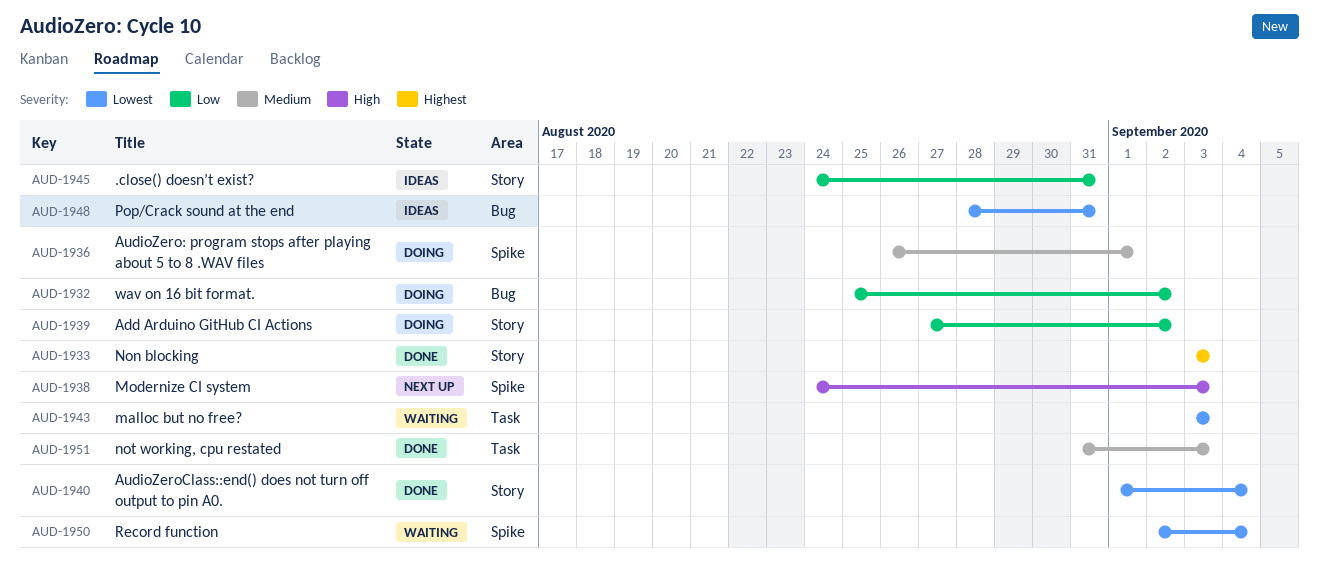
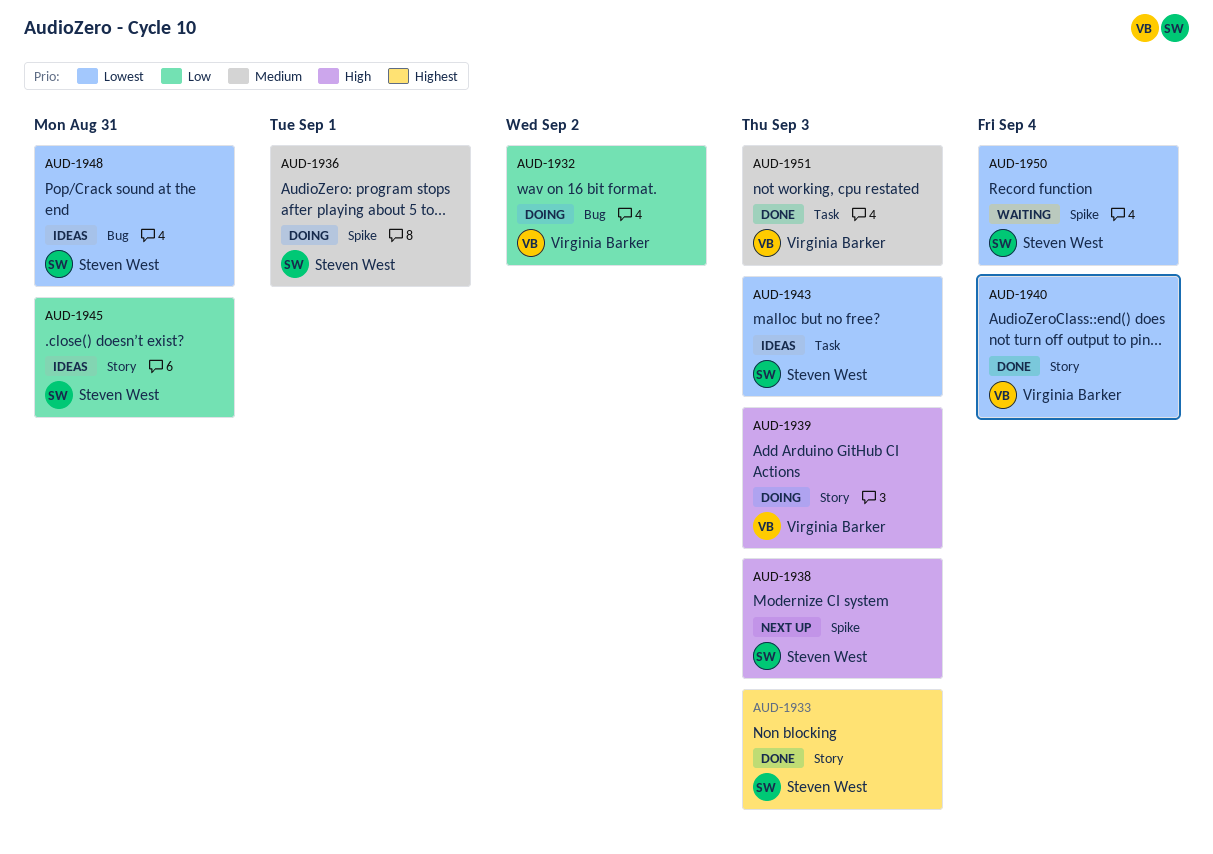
AUD-1939, priority: Low -> High
AUD-1939, due: Sep 2 -> Sep 3
AUD-1943, status: Waiting -> Ideas

